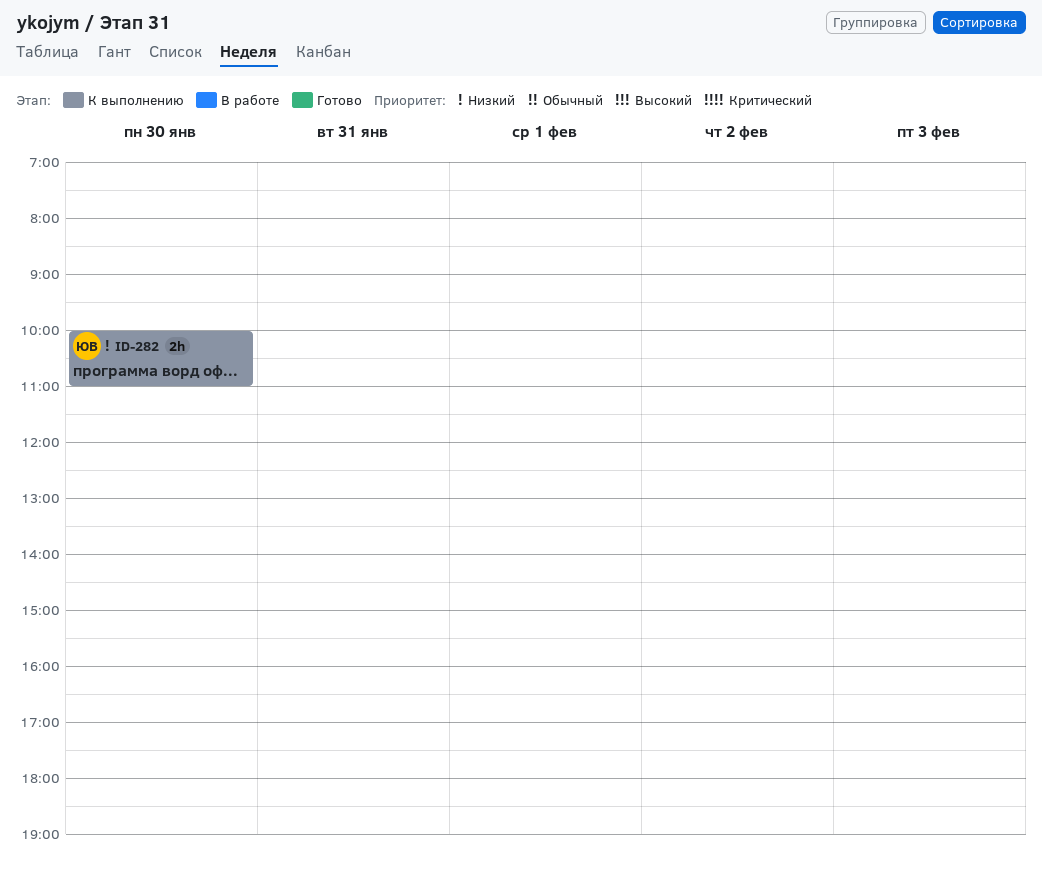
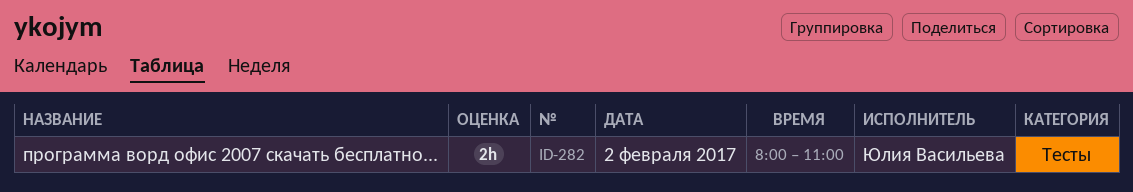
ID-282, day: Jan 30 -> Feb 2
ID-282, begins: 10:00 -> 08:00

